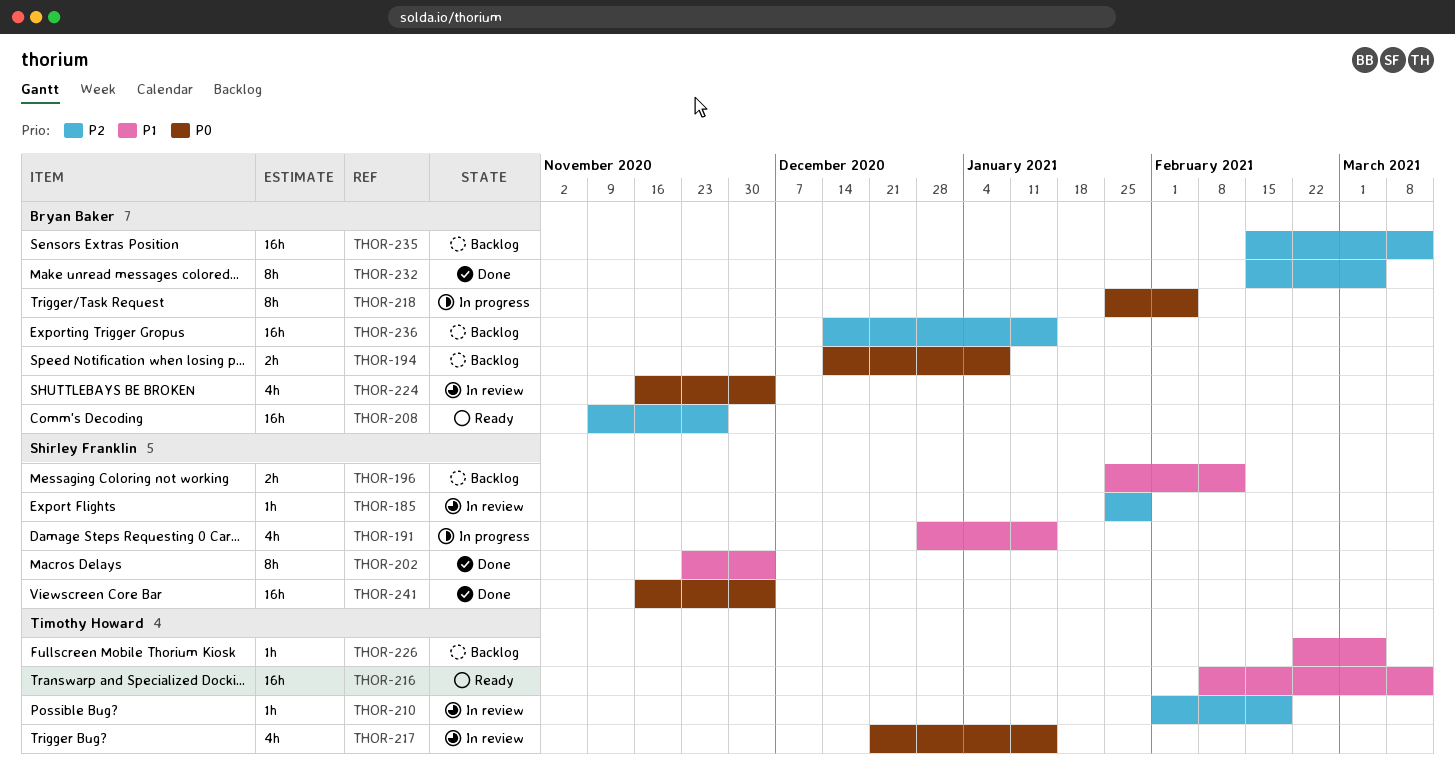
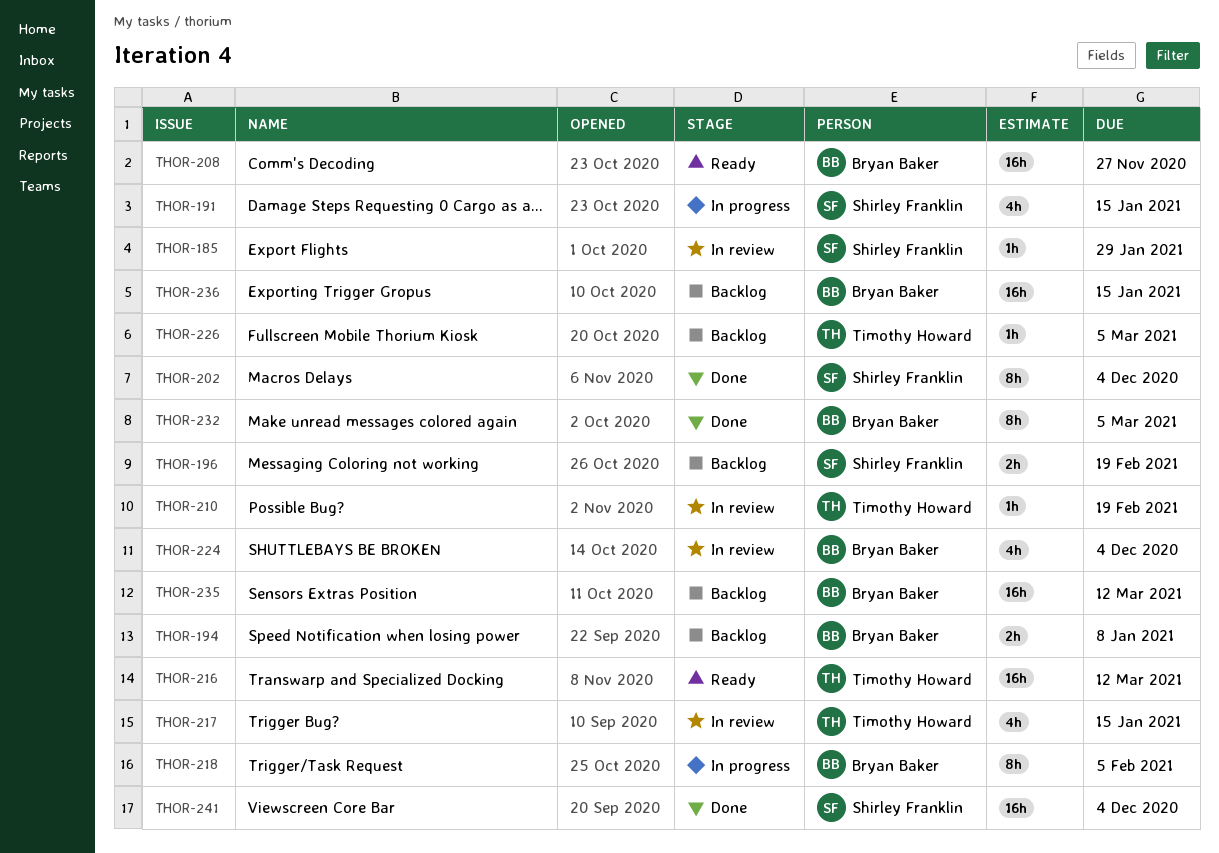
THOR-196, due: Feb 12 -> Feb 19

